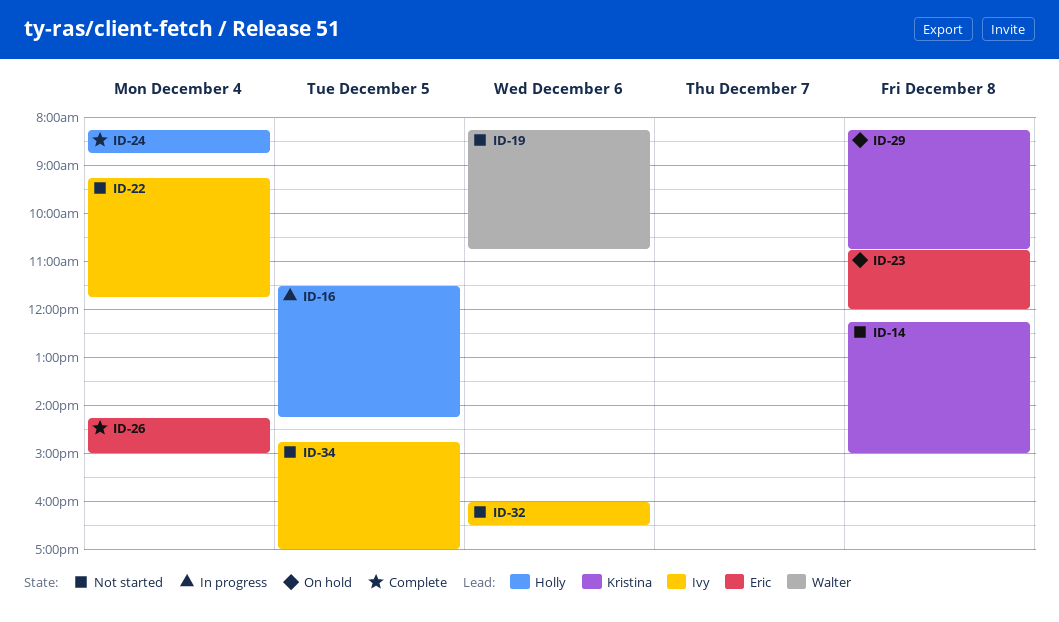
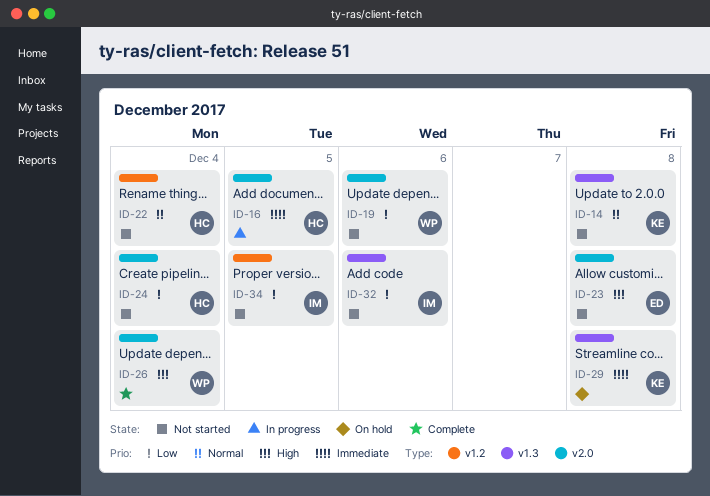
ID-22, owner: Ivy -> Holly
ID-23, status: On hold -> Not started
ID-24, status: Complete -> Not started
ID-26, owner: Eric -> Walter

